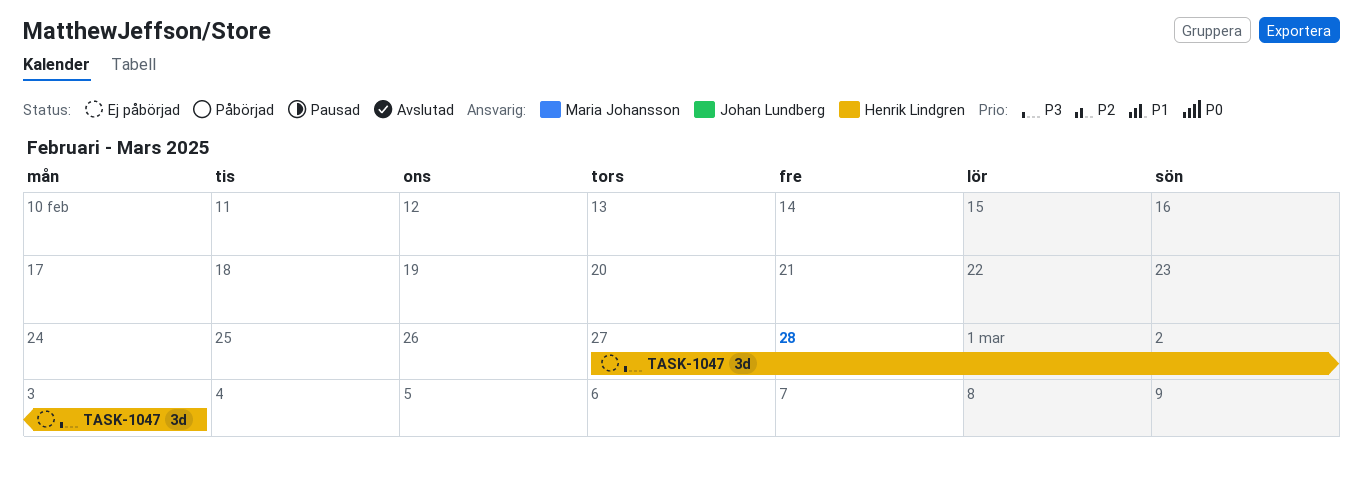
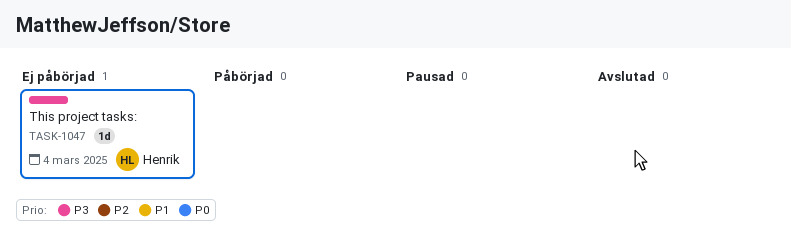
TASK-1047, estimate: 3d -> 1d
TASK-1047, due: Mar 3 -> Mar 4

